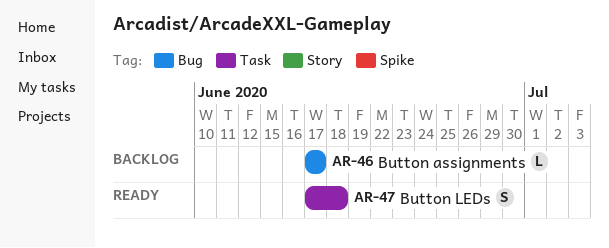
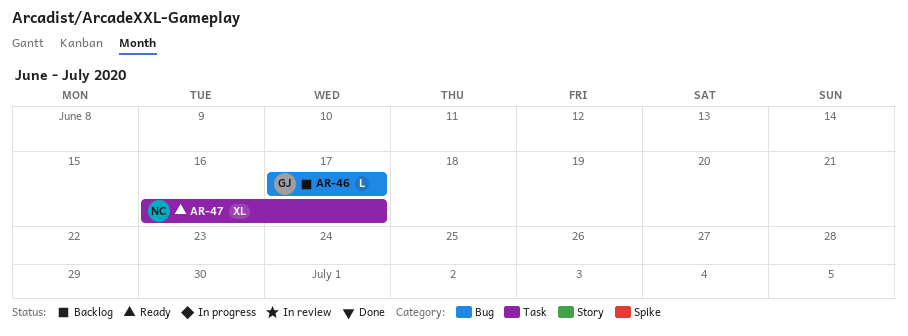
AR-47, estimate: S -> XL
AR-47, start: Jun 17 -> Jun 16
AR-47, due: Jun 18 -> Jun 17

